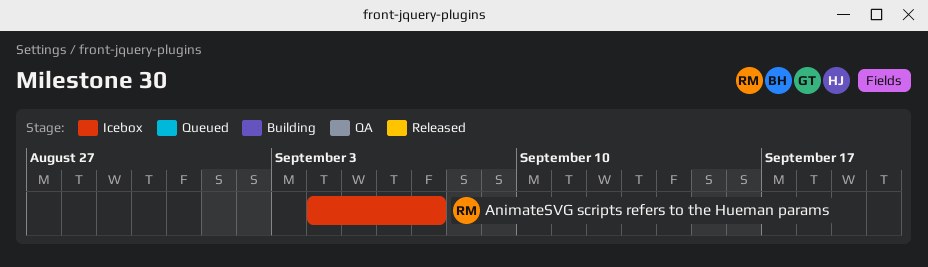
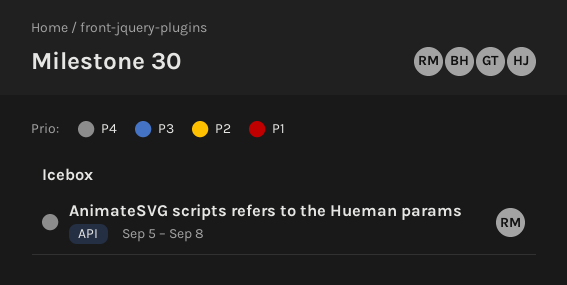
AnimateSVG scripts refers to the Hueman params, start: Sep 4 -> Sep 5
AnimateSVG scripts refers to the Hueman params, due: Sep 7 -> Sep 8

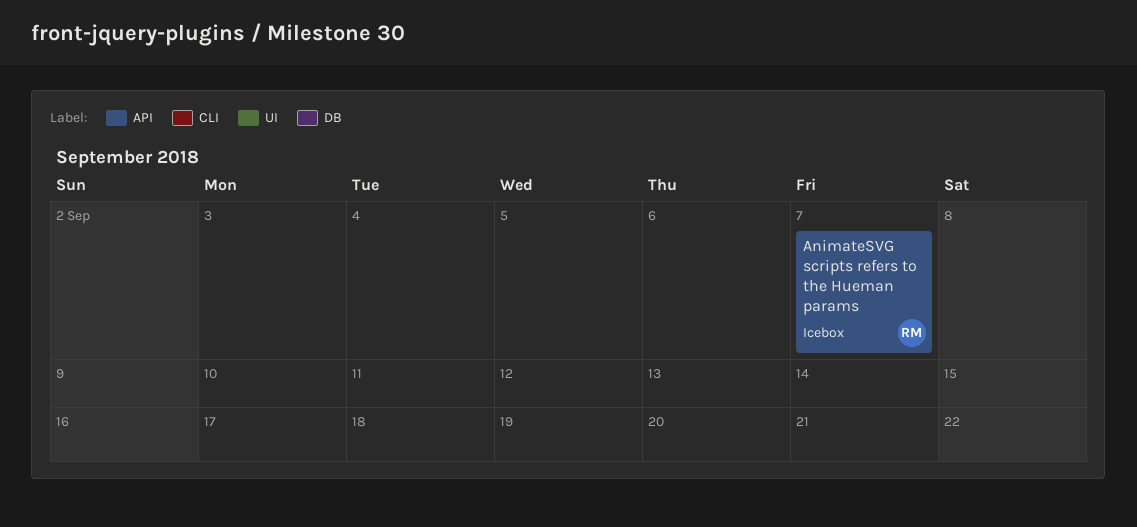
AnimateSVG scripts refers to the Hueman params, due: Sep 8 -> Sep 7

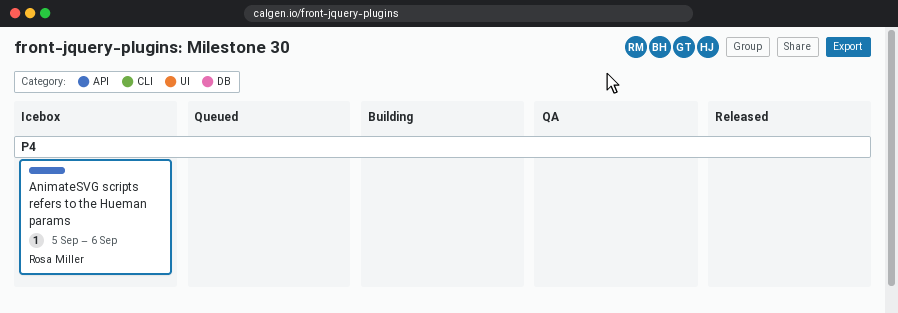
AnimateSVG scripts refers to the Hueman params, due: Sep 7 -> Sep 6

